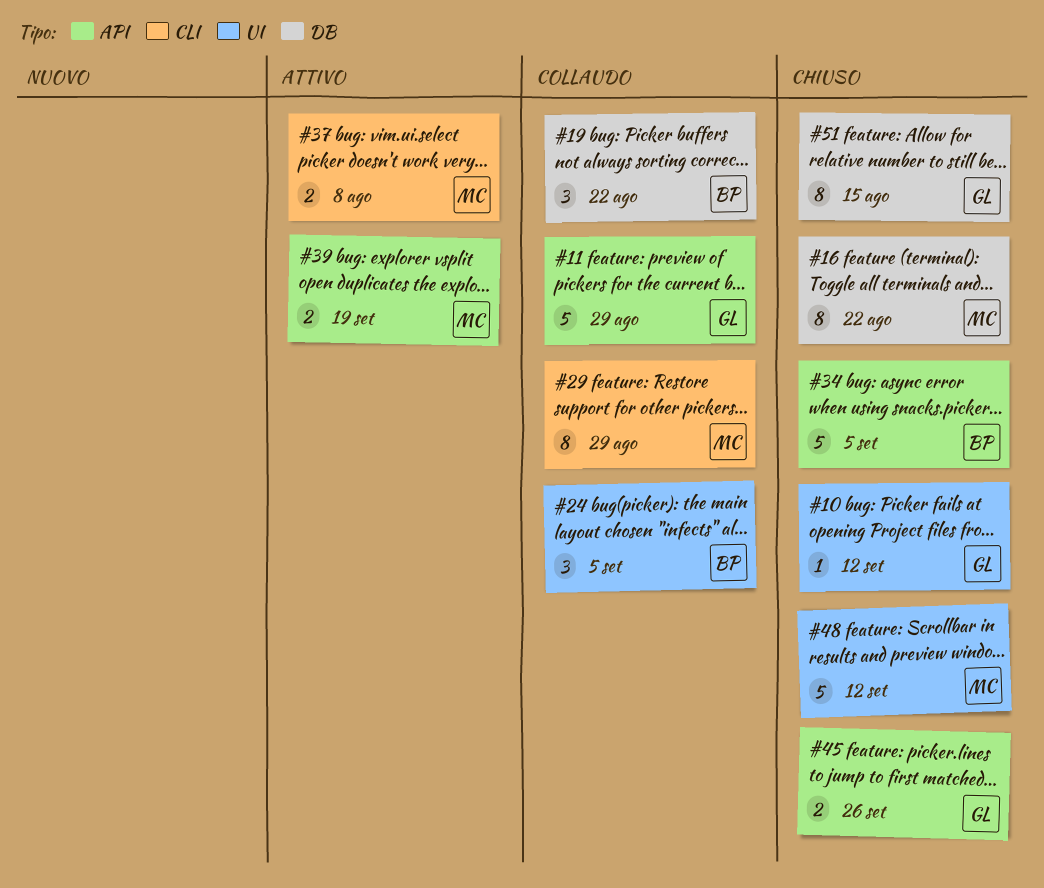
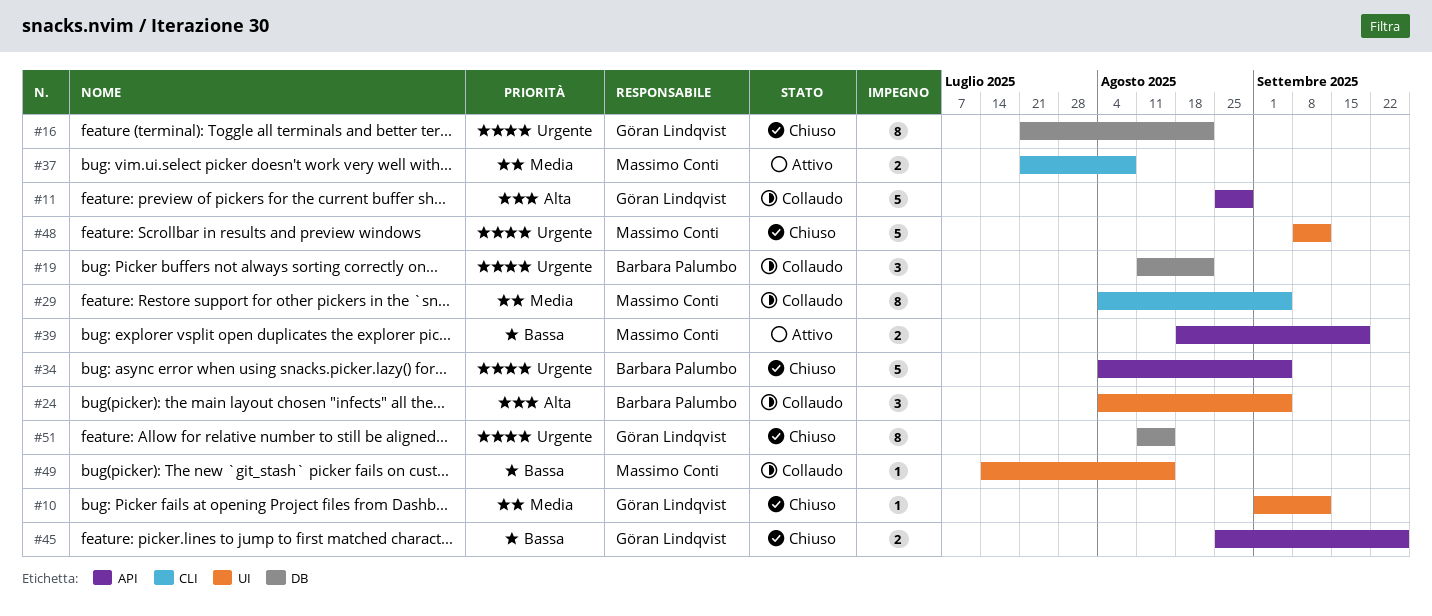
#16, owner: Massimo Conti -> Göran Lindqvist
#29, due: Aug 29 -> Sep 5
#49: none -> present

